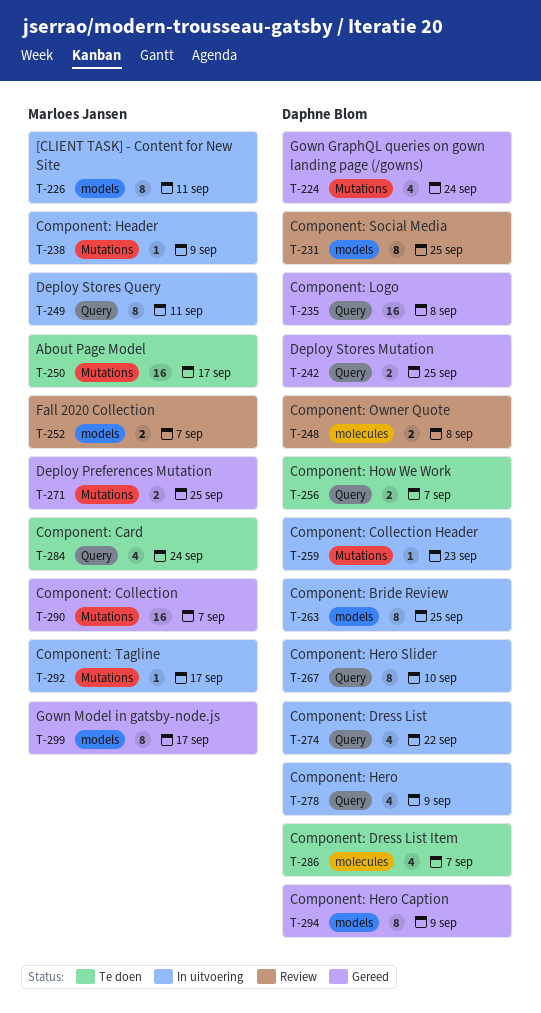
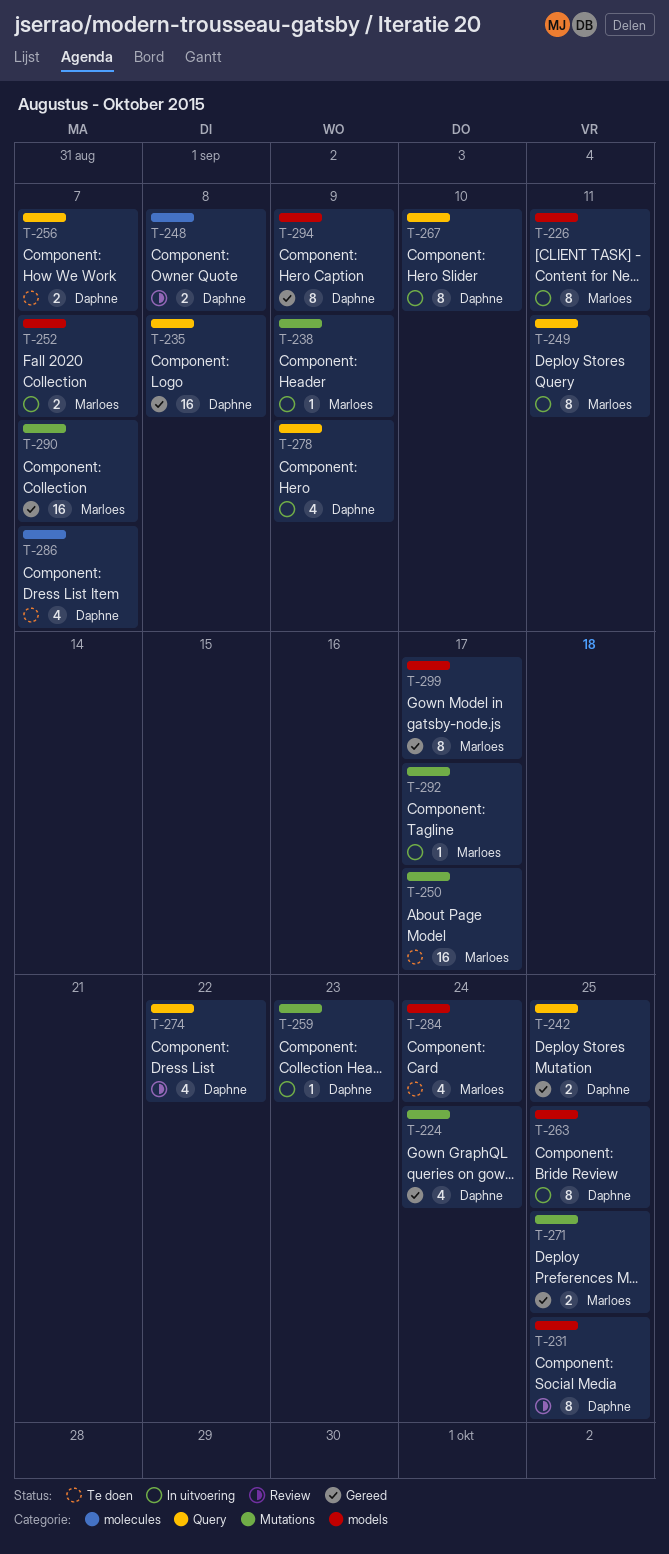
T-252, status: Review -> In uitvoering
T-274, status: In uitvoering -> Review
T-284, label: Query -> models

